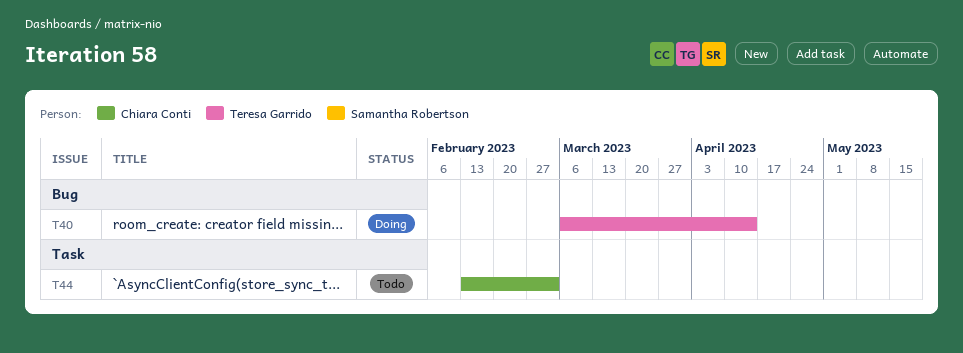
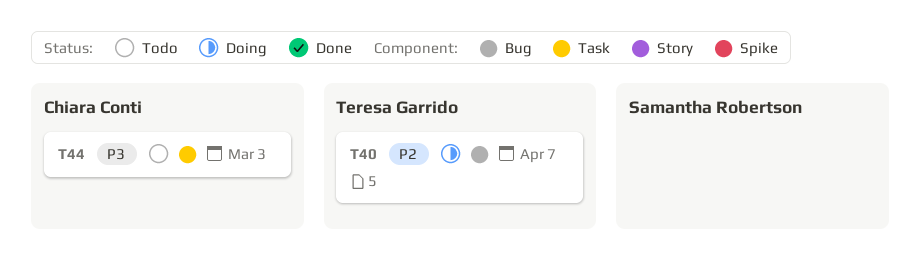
T40, due: Apr 14 -> Apr 7

